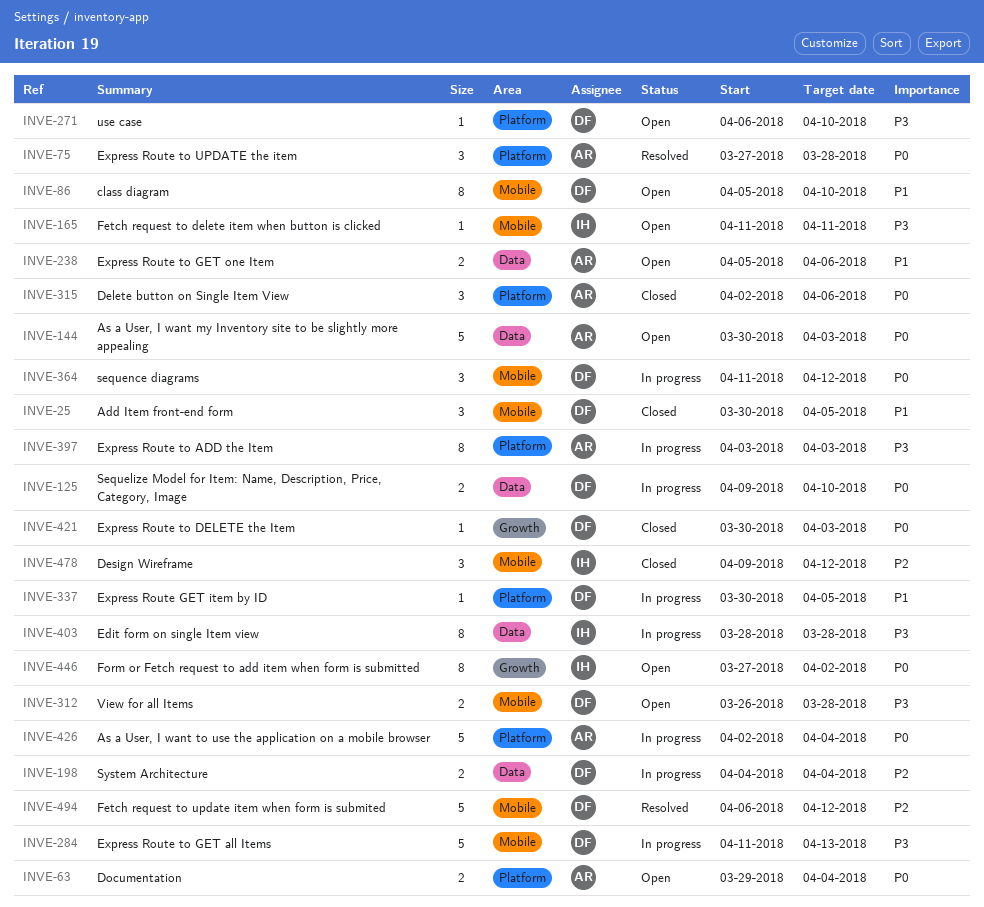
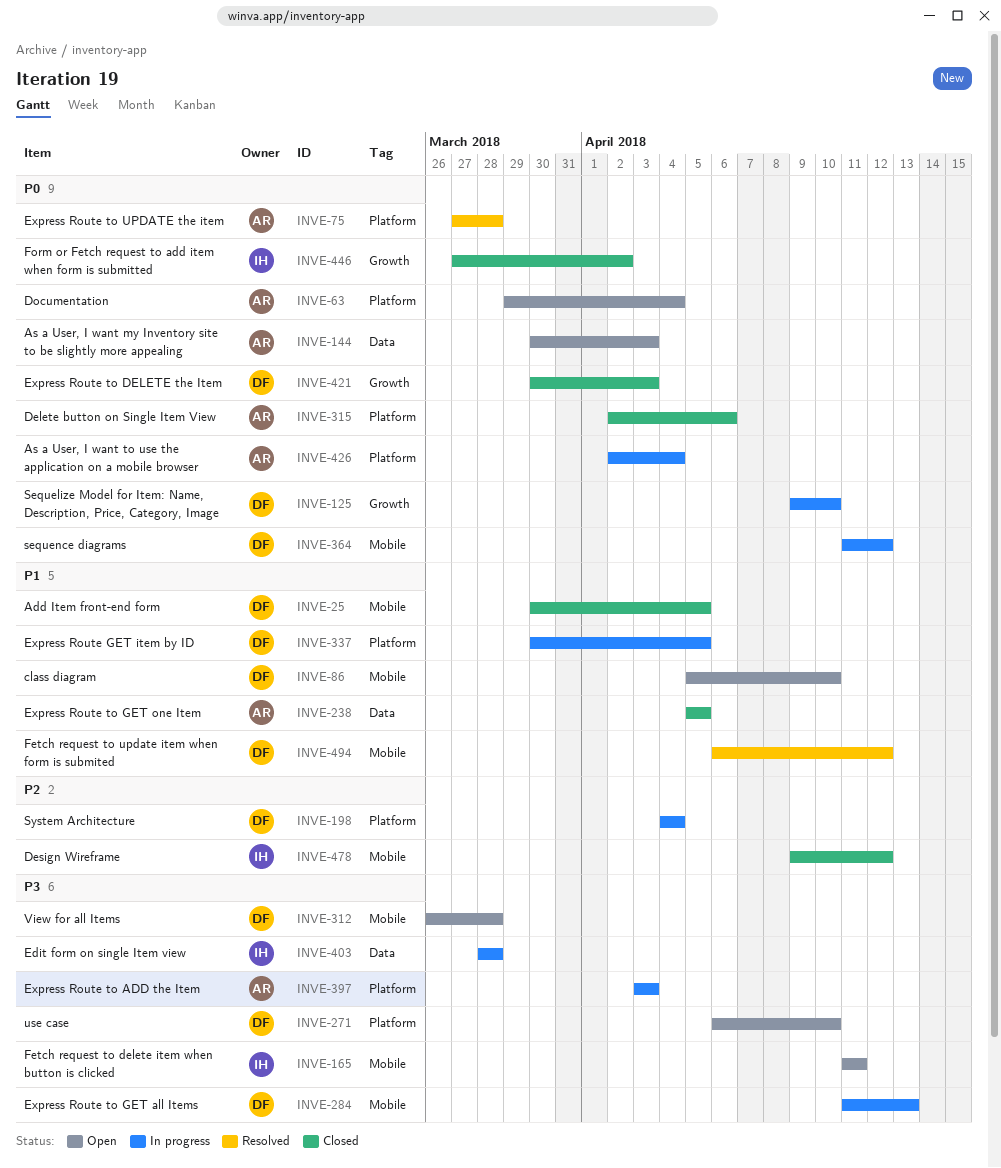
INVE-125, label: Data -> Growth
INVE-198, label: Data -> Platform
INVE-238, status: Open -> Closed
INVE-238, due: Apr 6 -> Apr 5
INVE-446, status: Open -> Closed
INVE-494, priority: P2 -> P1

